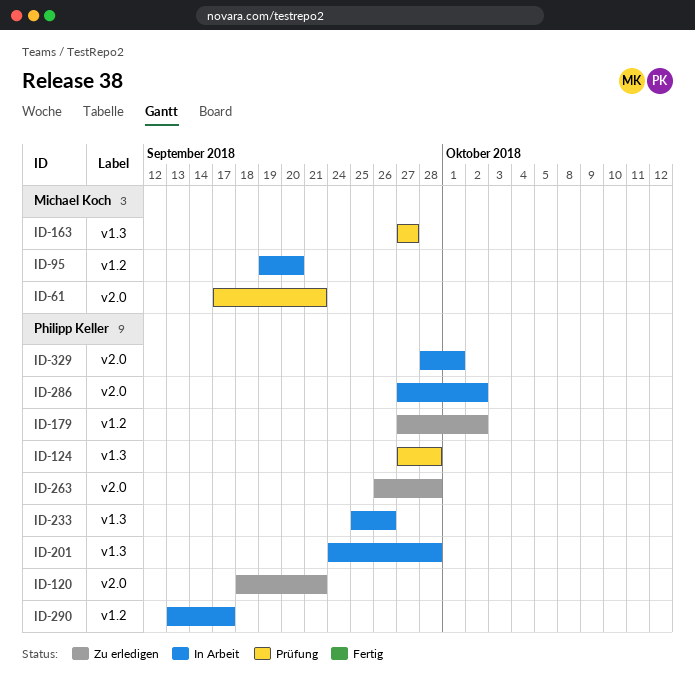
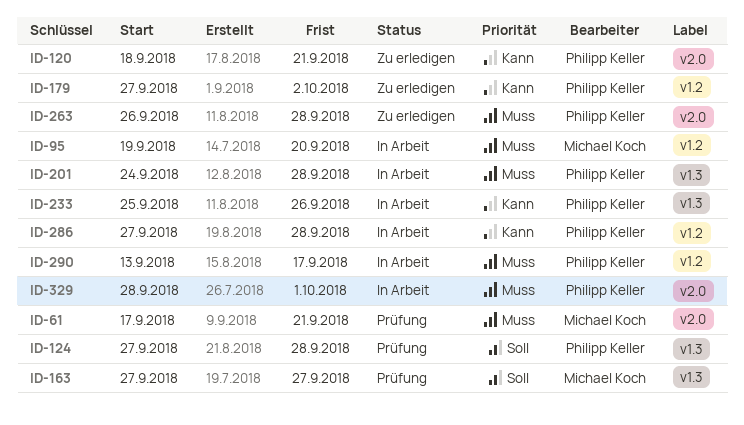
ID-286, label: v2.0 -> v1.2
ID-286, due: Oct 2 -> Sep 28

